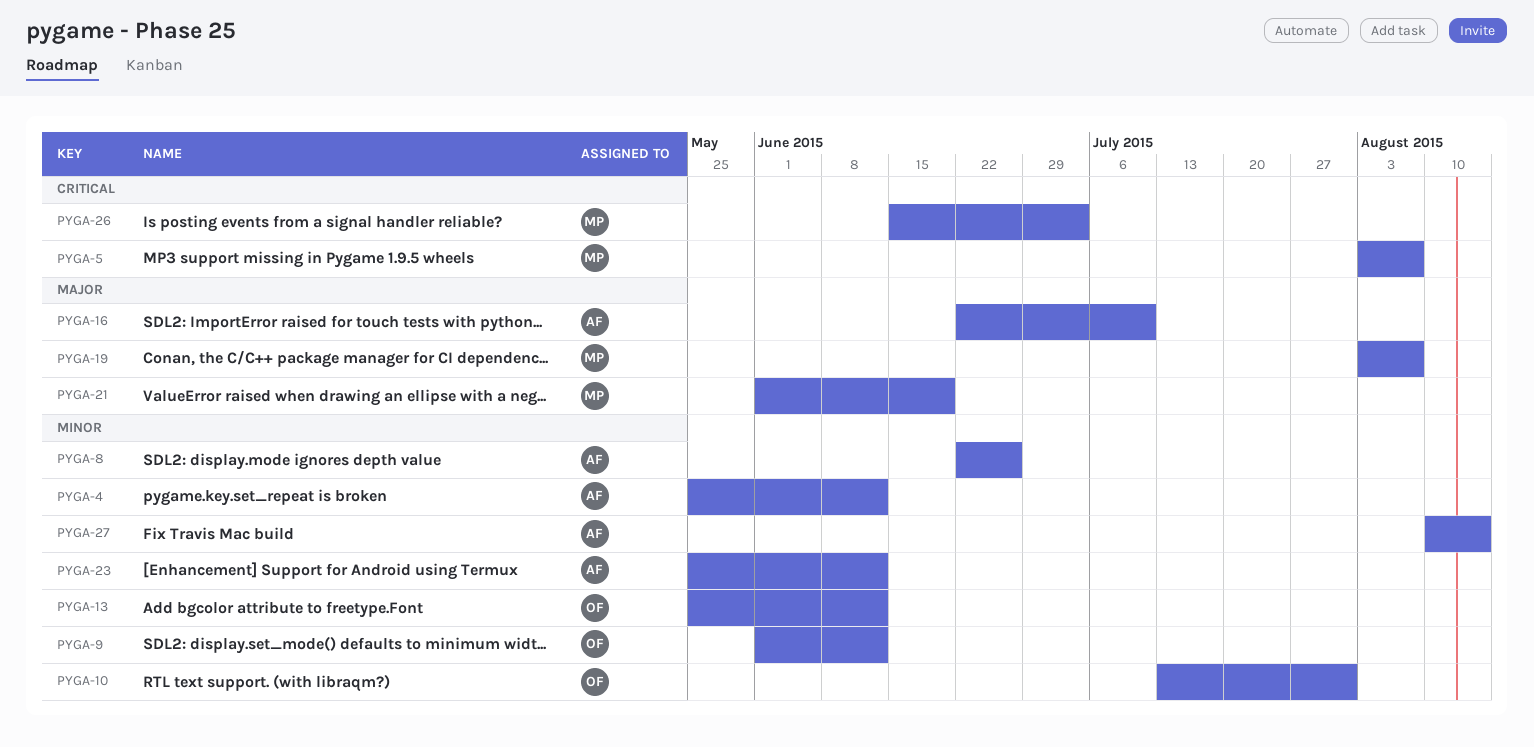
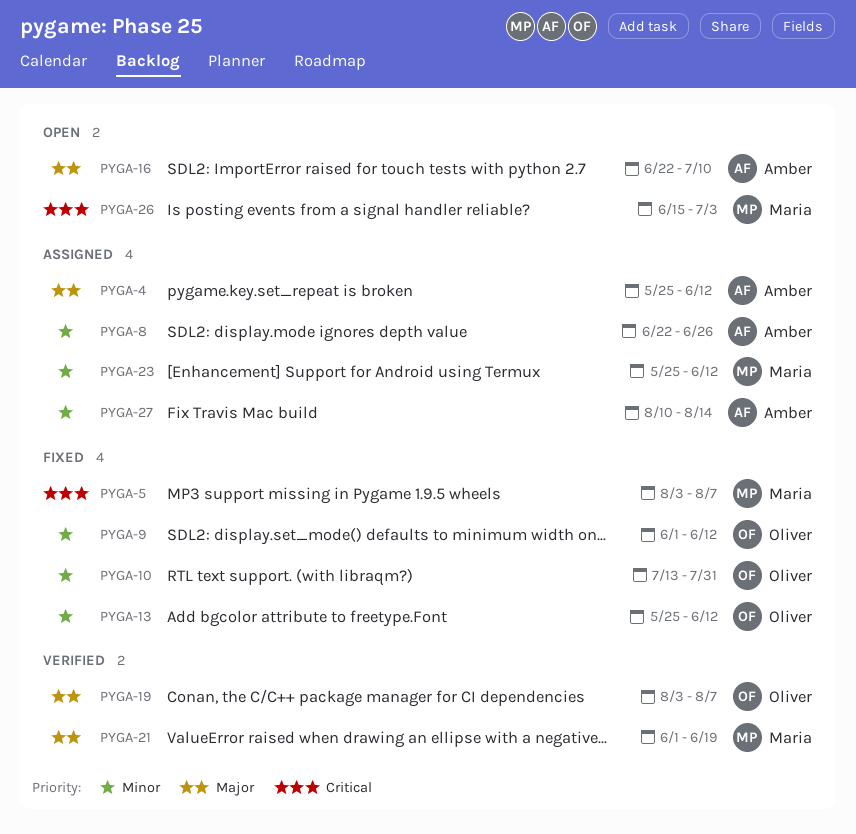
PYGA-4, priority: Minor -> Major
PYGA-19, owner: Maria -> Oliver
PYGA-23, owner: Amber -> Maria

